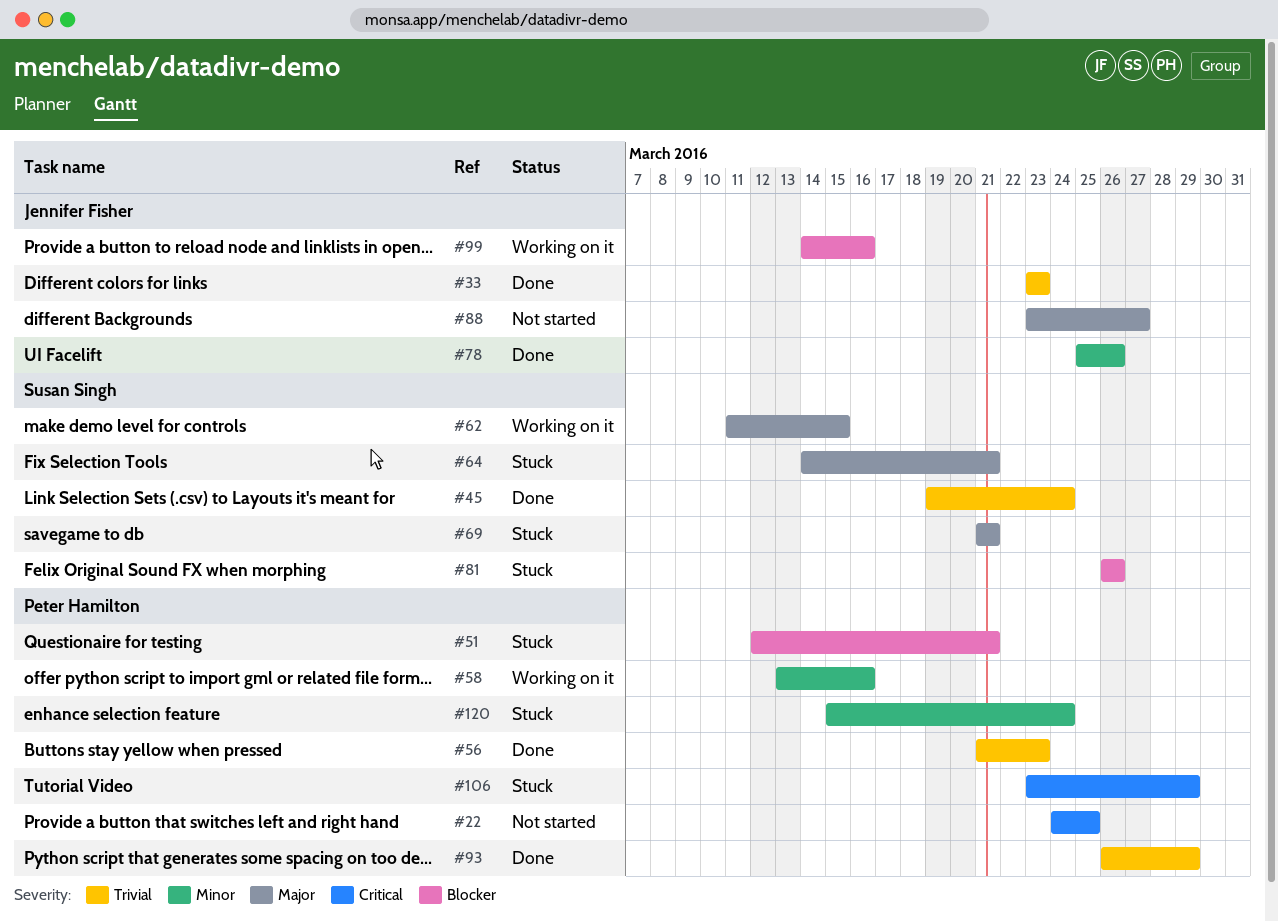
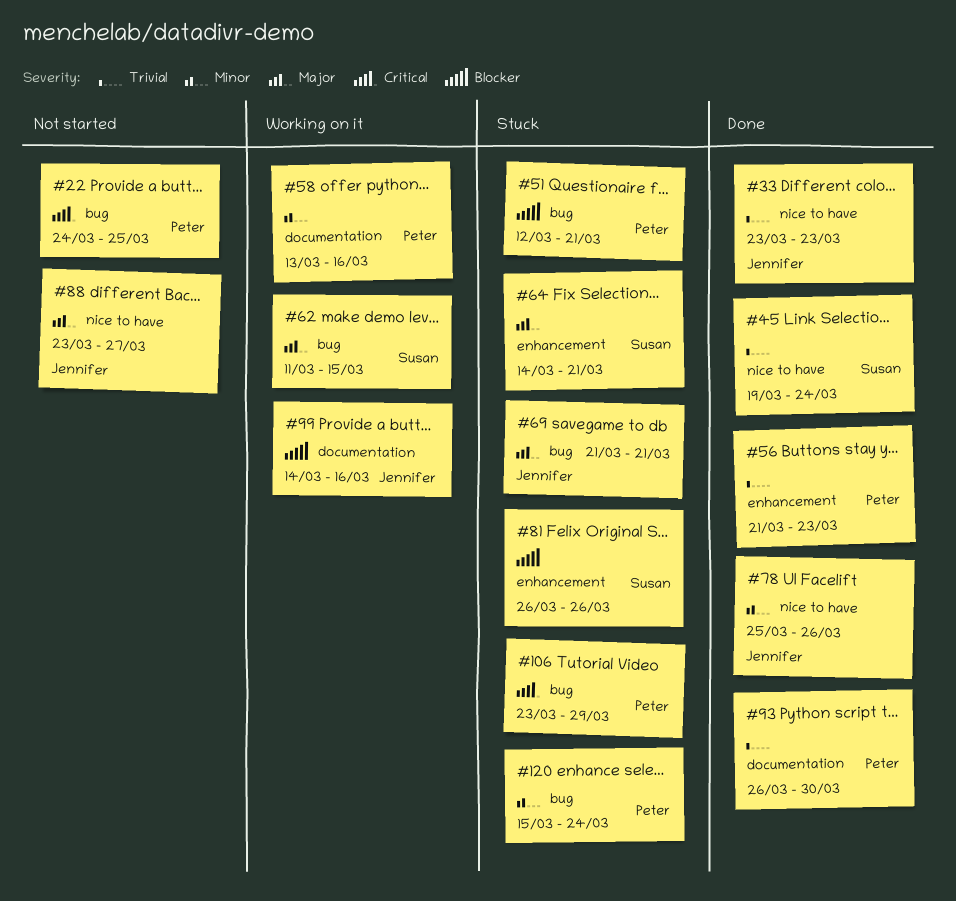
#69, owner: Susan Singh -> Jennifer Fisher
#93, due: Mar 29 -> Mar 30

